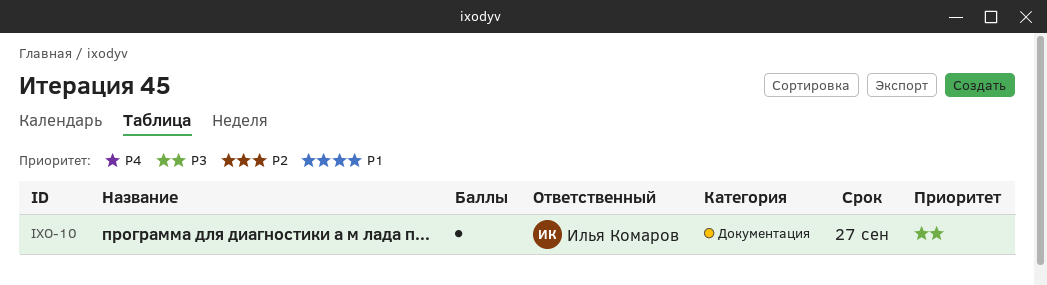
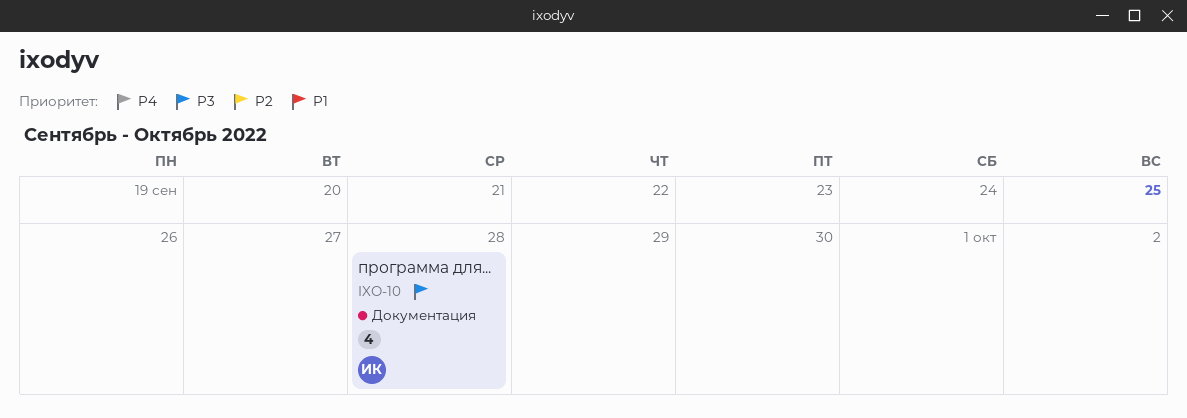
IXO-10, estimate: 1 -> 4
IXO-10, due: Sep 27 -> Sep 28

